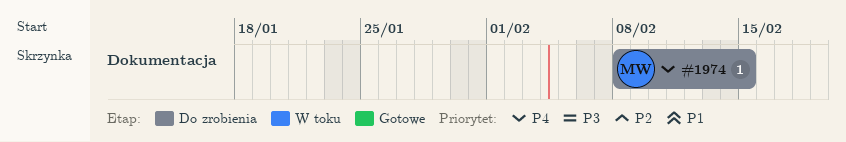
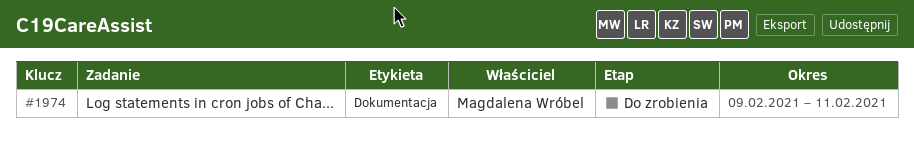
#1974, start: Feb 8 -> Feb 9
#1974, due: Feb 15 -> Feb 11

